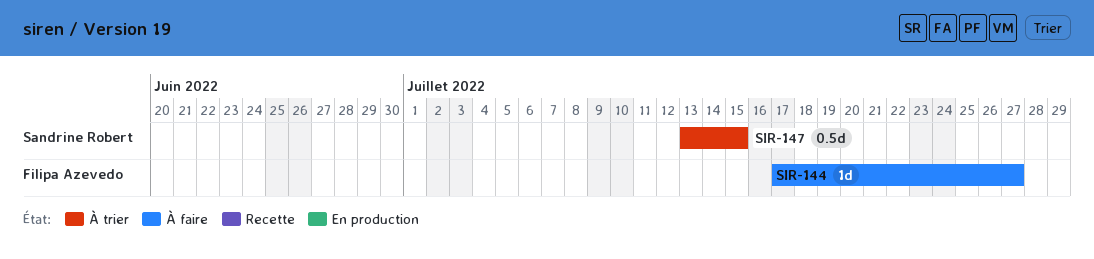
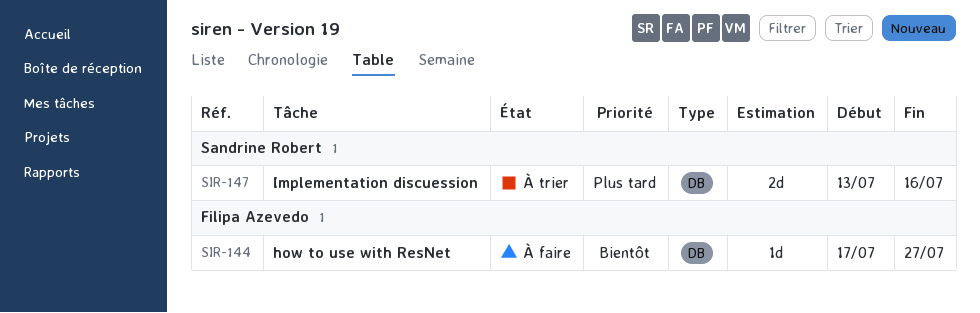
SIR-147, estimate: 0.5d -> 2d
SIR-147, due: Jul 15 -> Jul 16

